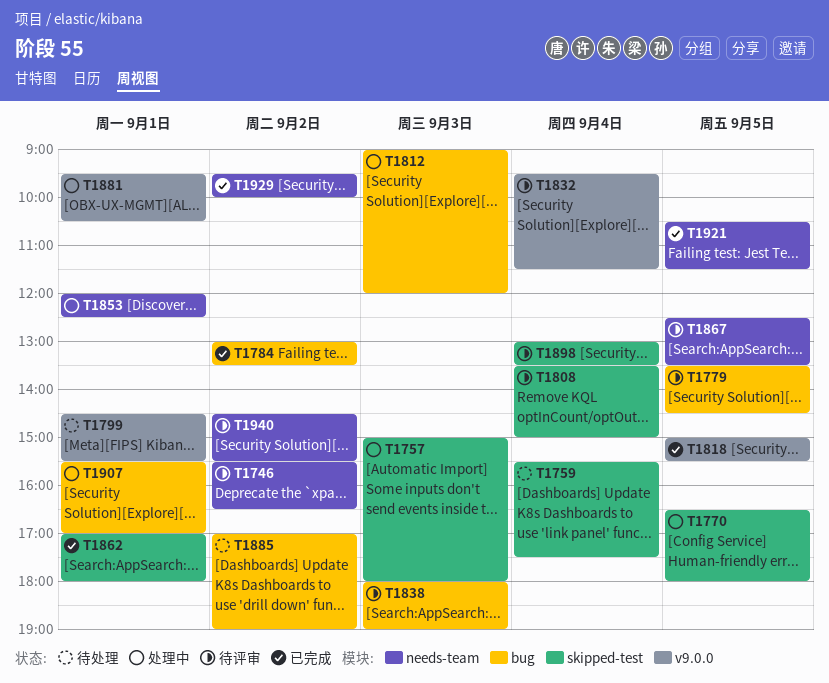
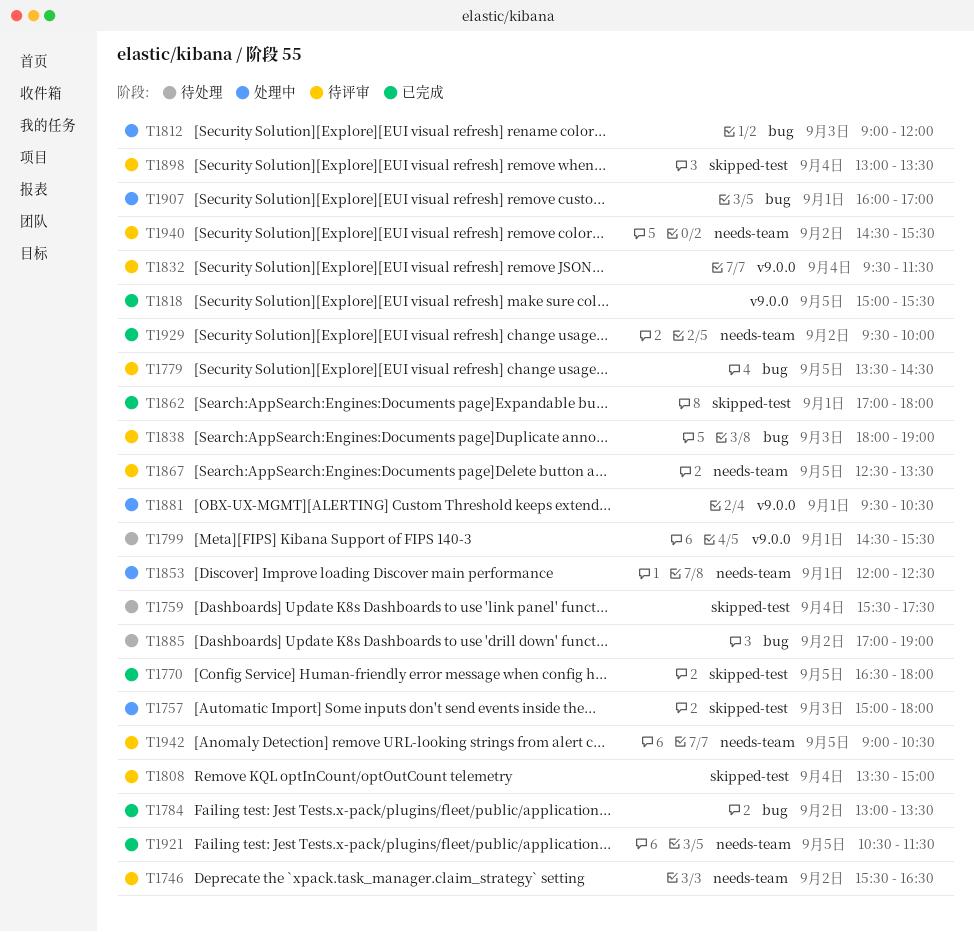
T1770, status: 处理中 -> 已完成
T1907, begins: 15:30 -> 16:00
T1942: none -> present

